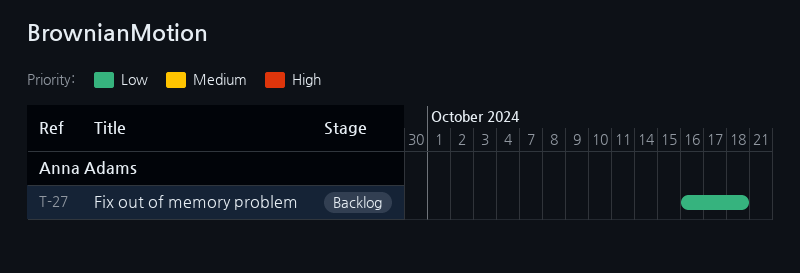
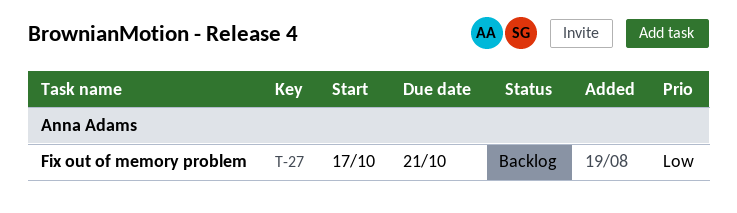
T-27, start: Oct 16 -> Oct 17
T-27, due: Oct 18 -> Oct 21

